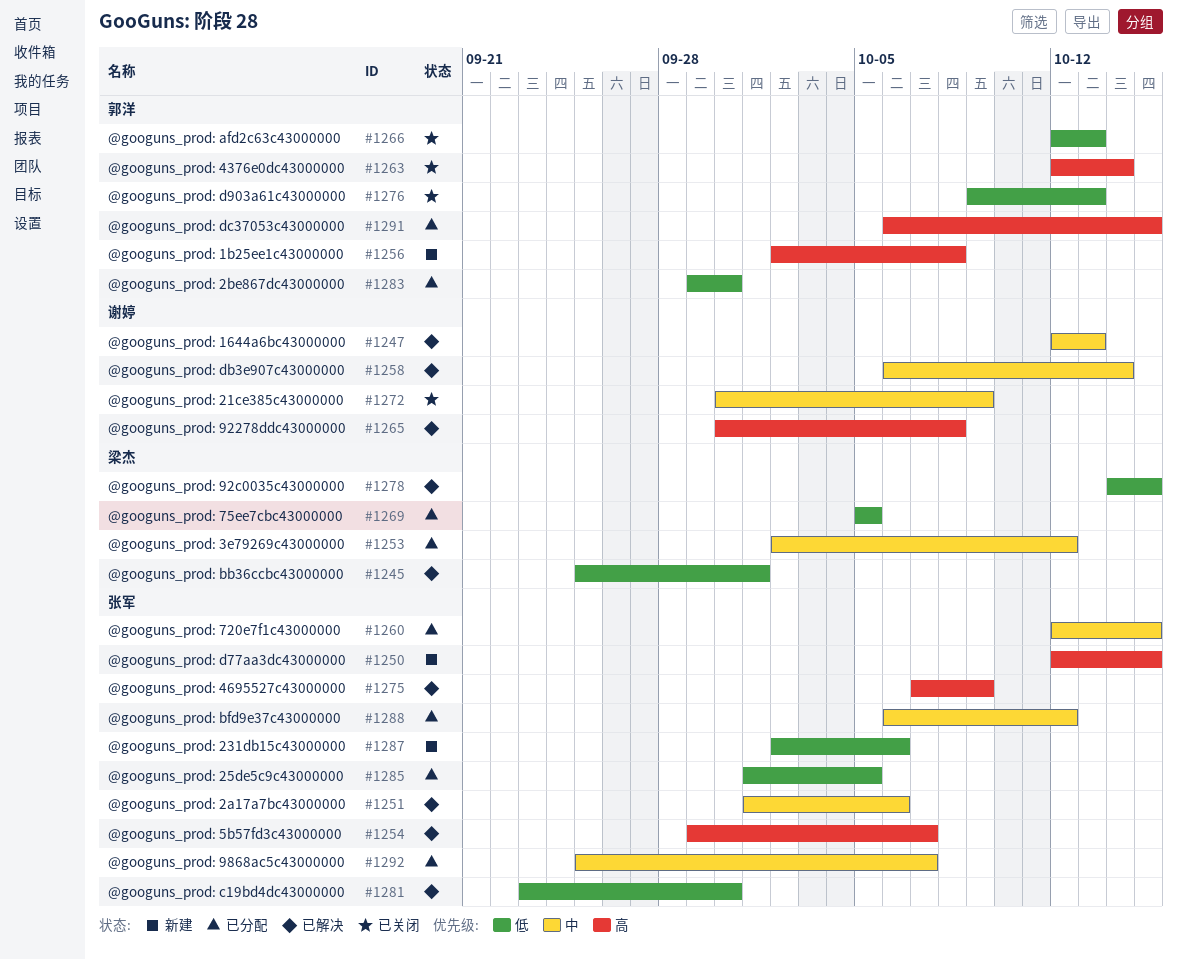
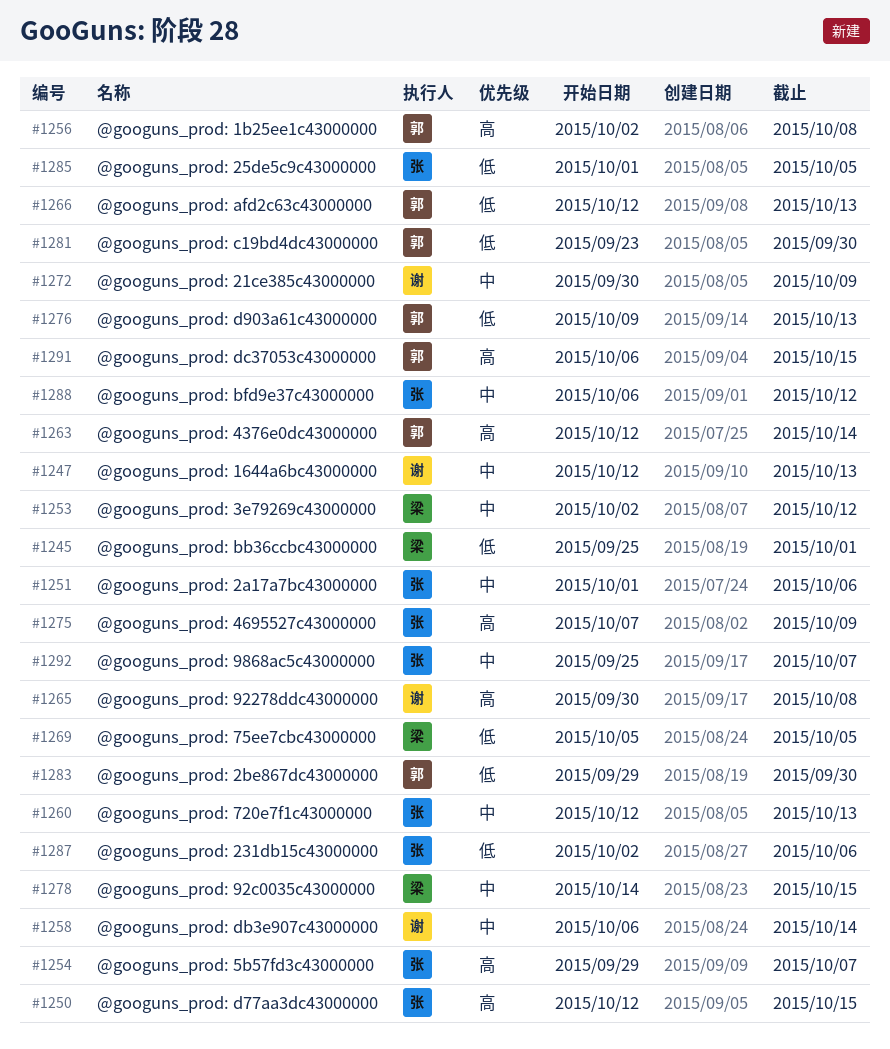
#1260, due: Oct 15 -> Oct 13
#1278, priority: 低 -> 中
#1281, owner: 张军 -> 郭洋

